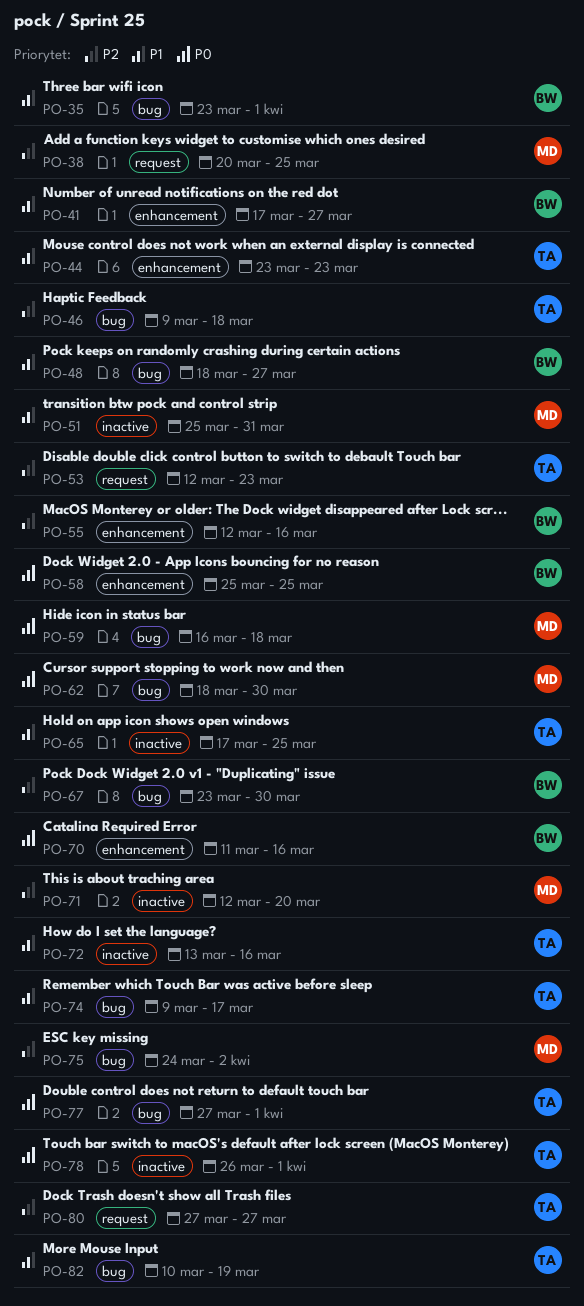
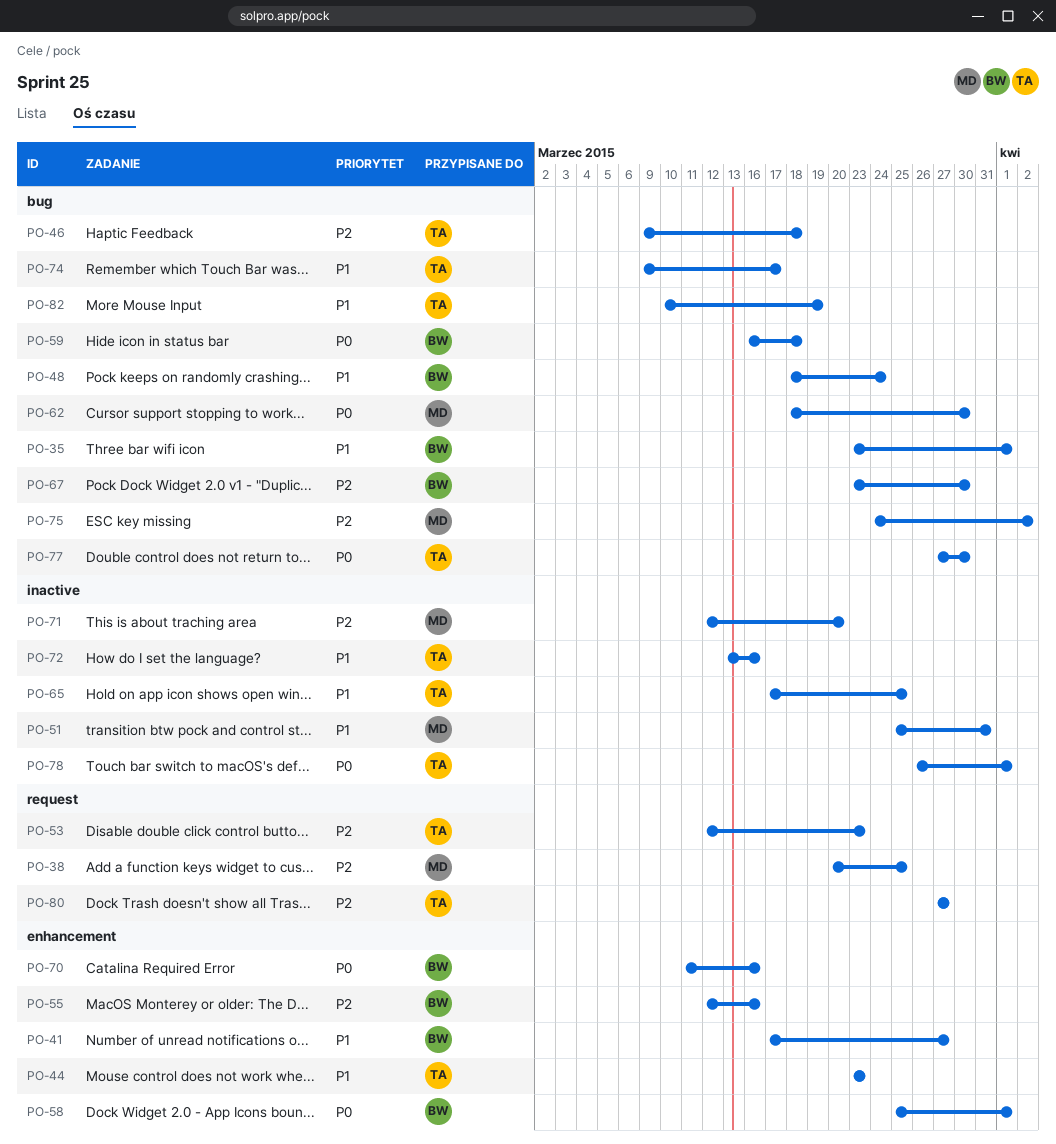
PO-48, due: Mar 27 -> Mar 24
PO-58, due: Mar 25 -> Apr 1
PO-59, owner: MD -> BW
PO-77, due: Apr 1 -> Mar 30

